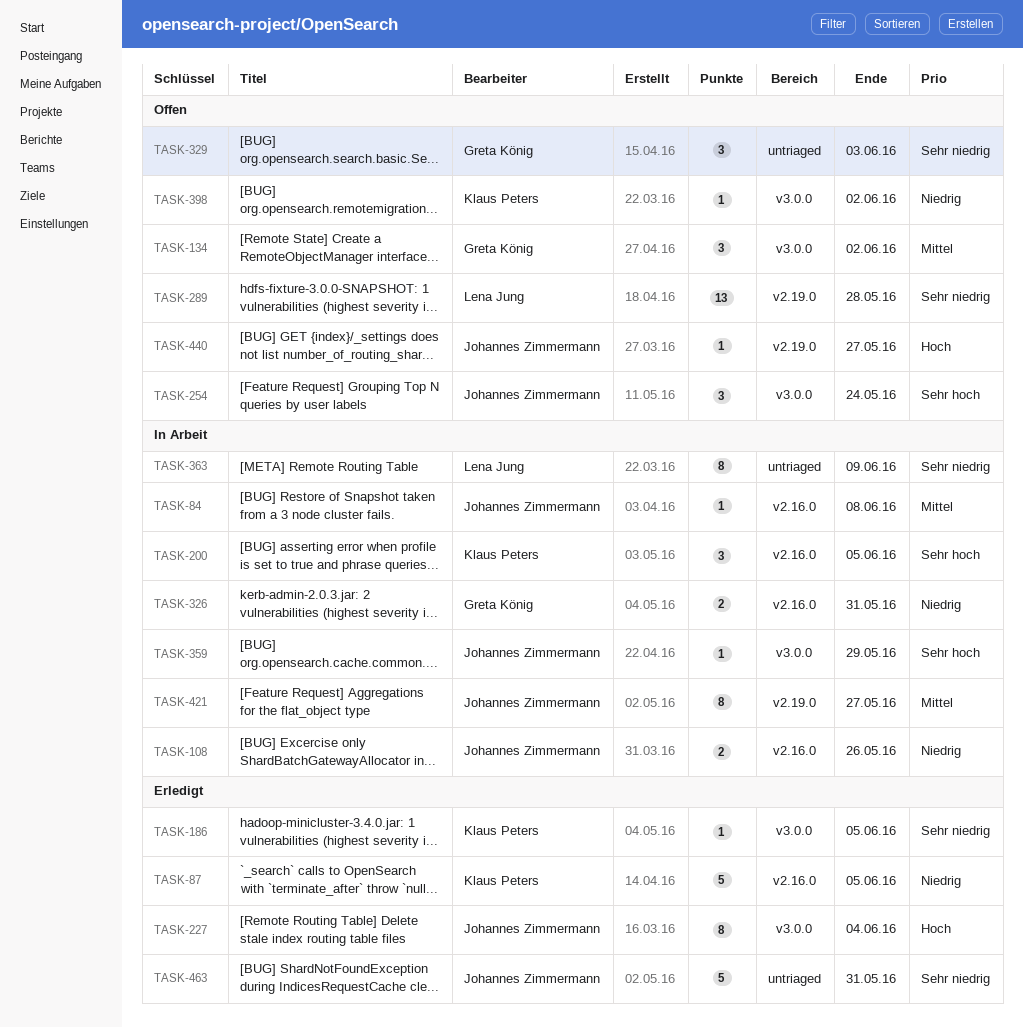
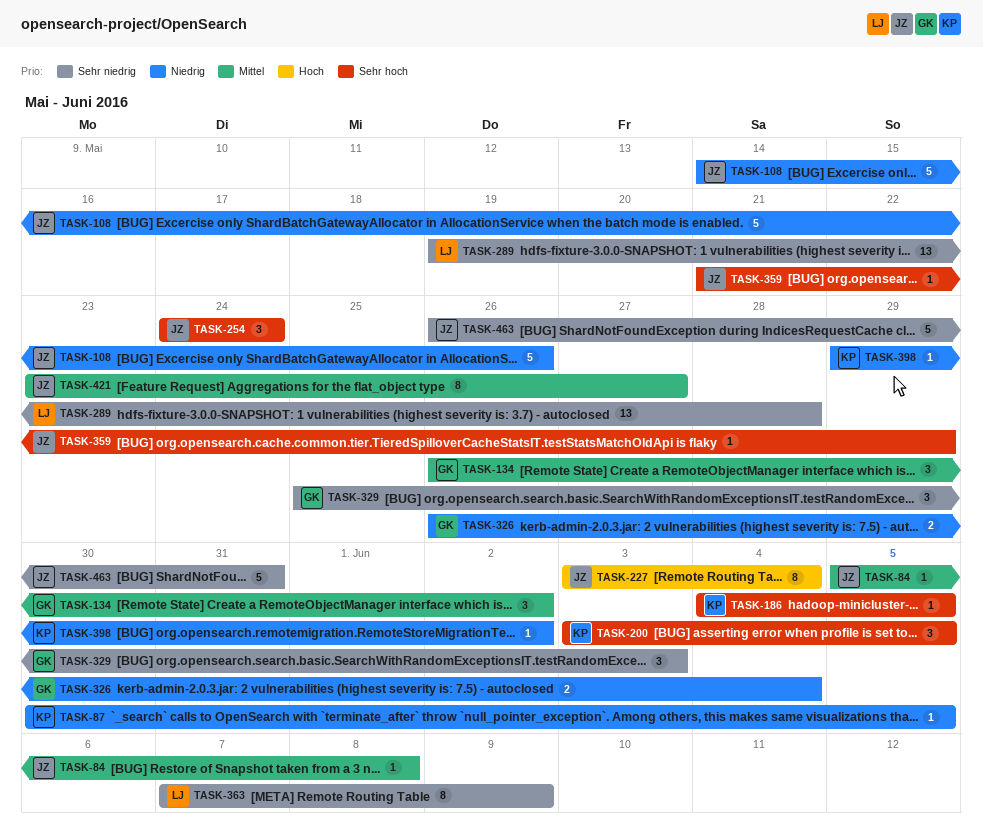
TASK-87, estimate: 5 -> 1
TASK-108, estimate: 2 -> 5
TASK-186, priority: Sehr niedrig -> Sehr hoch
TASK-326, due: May 31 -> Jun 4
TASK-440: present -> none

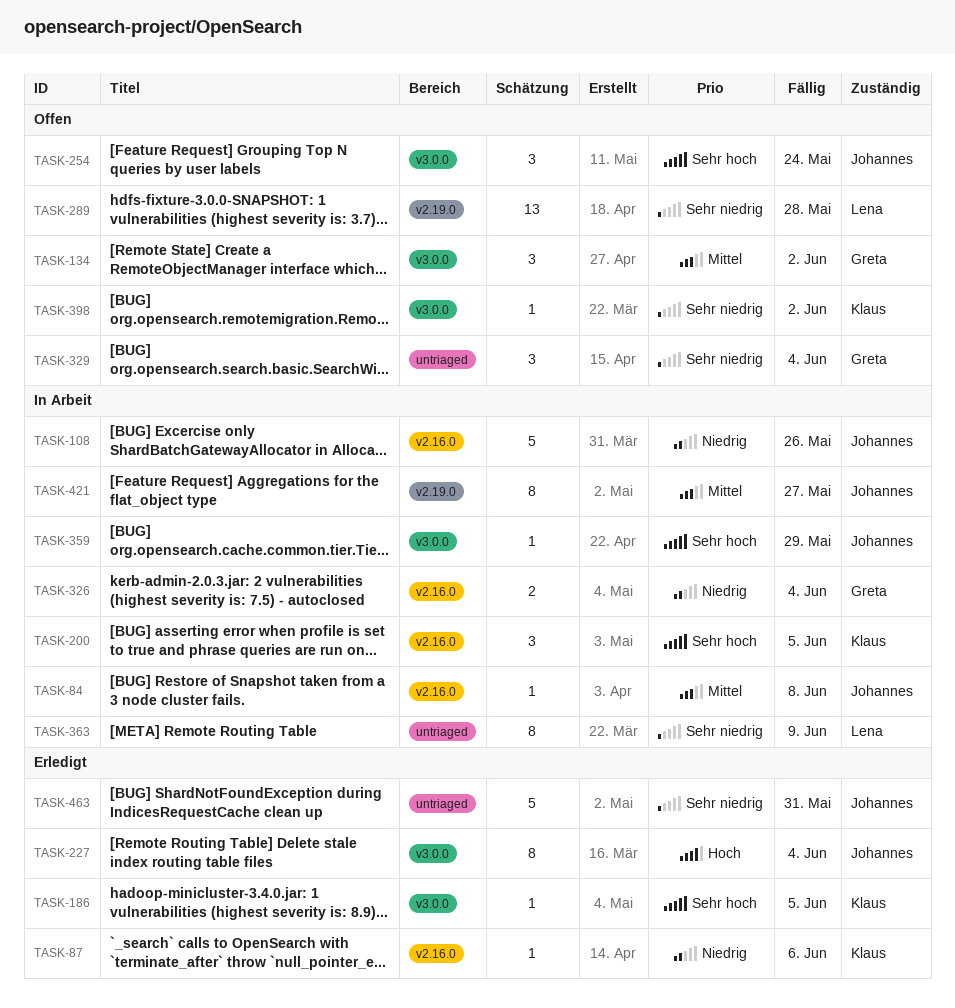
TASK-87, due: Jun 5 -> Jun 6
TASK-329, due: Jun 3 -> Jun 4
TASK-398, priority: Niedrig -> Sehr niedrig

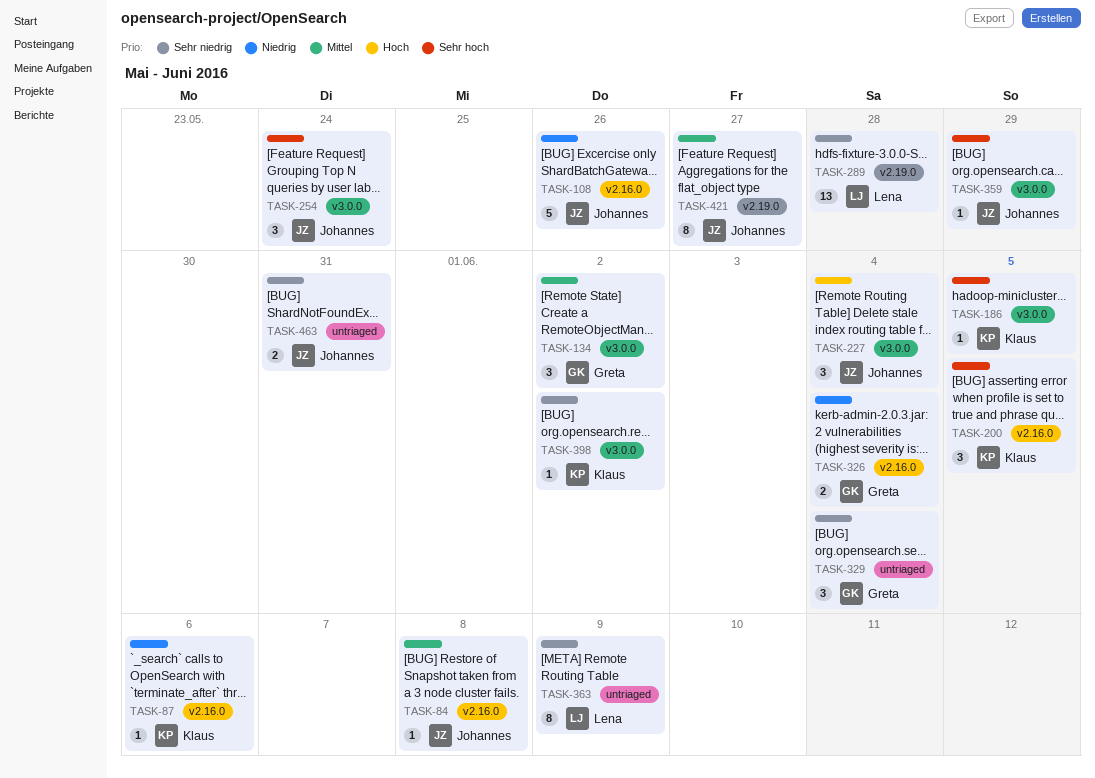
TASK-227, estimate: 8 -> 3
TASK-463, estimate: 5 -> 2

